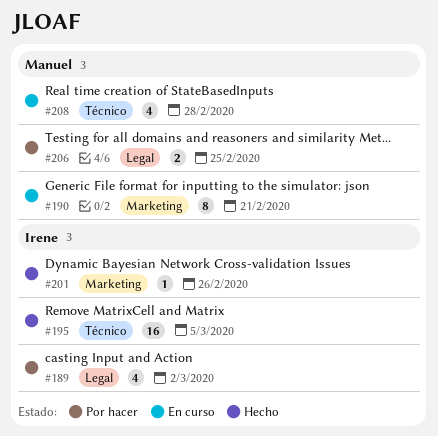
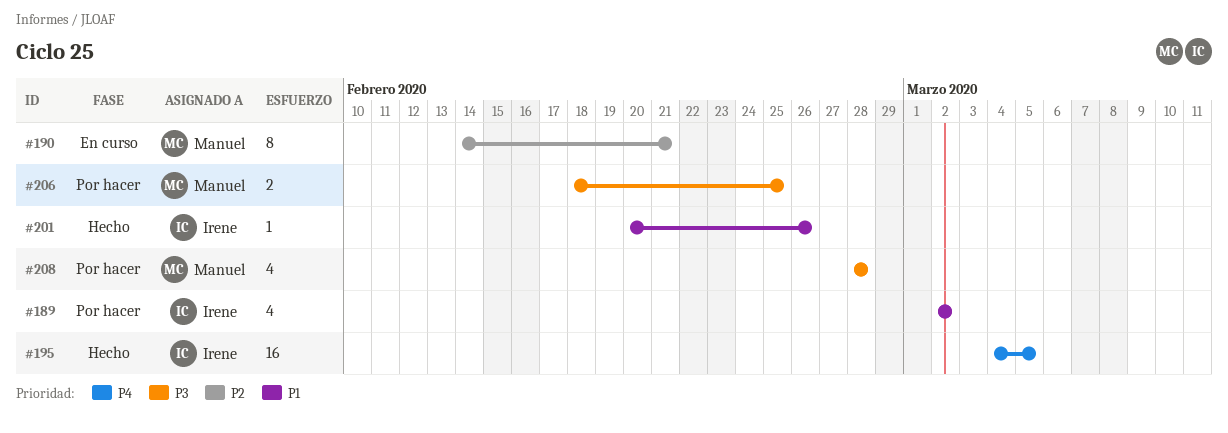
#208, status: En curso -> Por hacer

